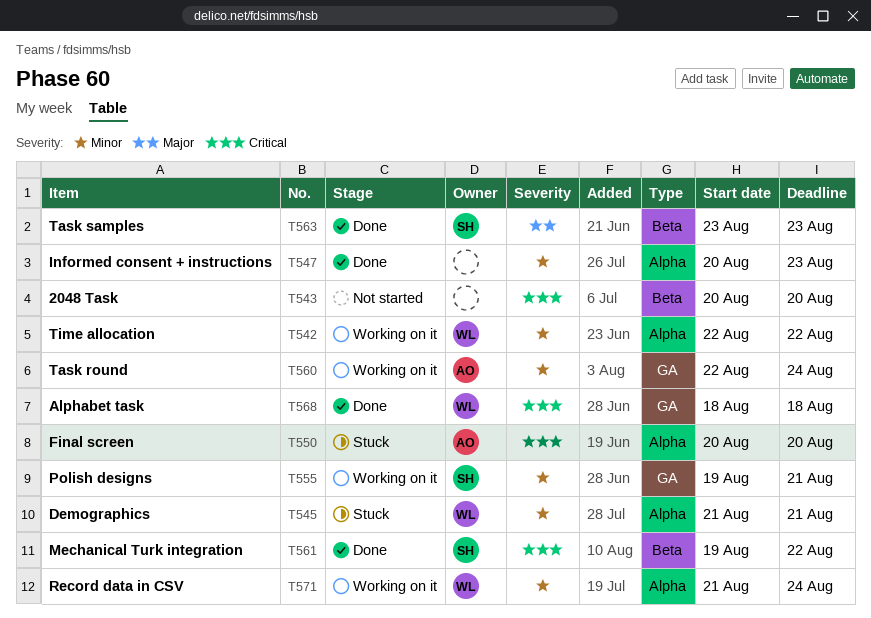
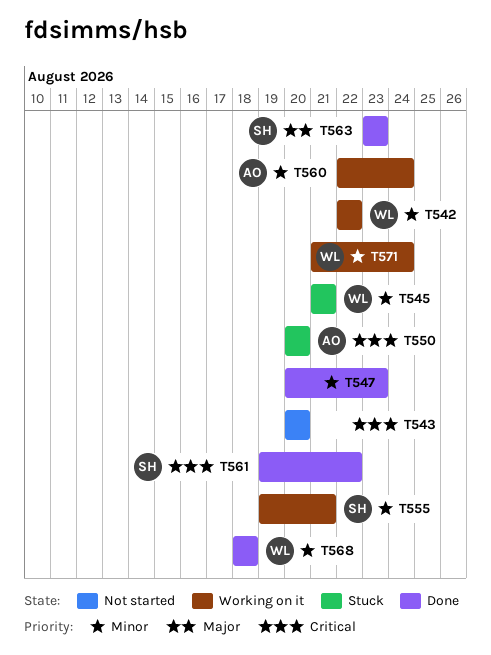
T568, priority: Critical -> Minor

